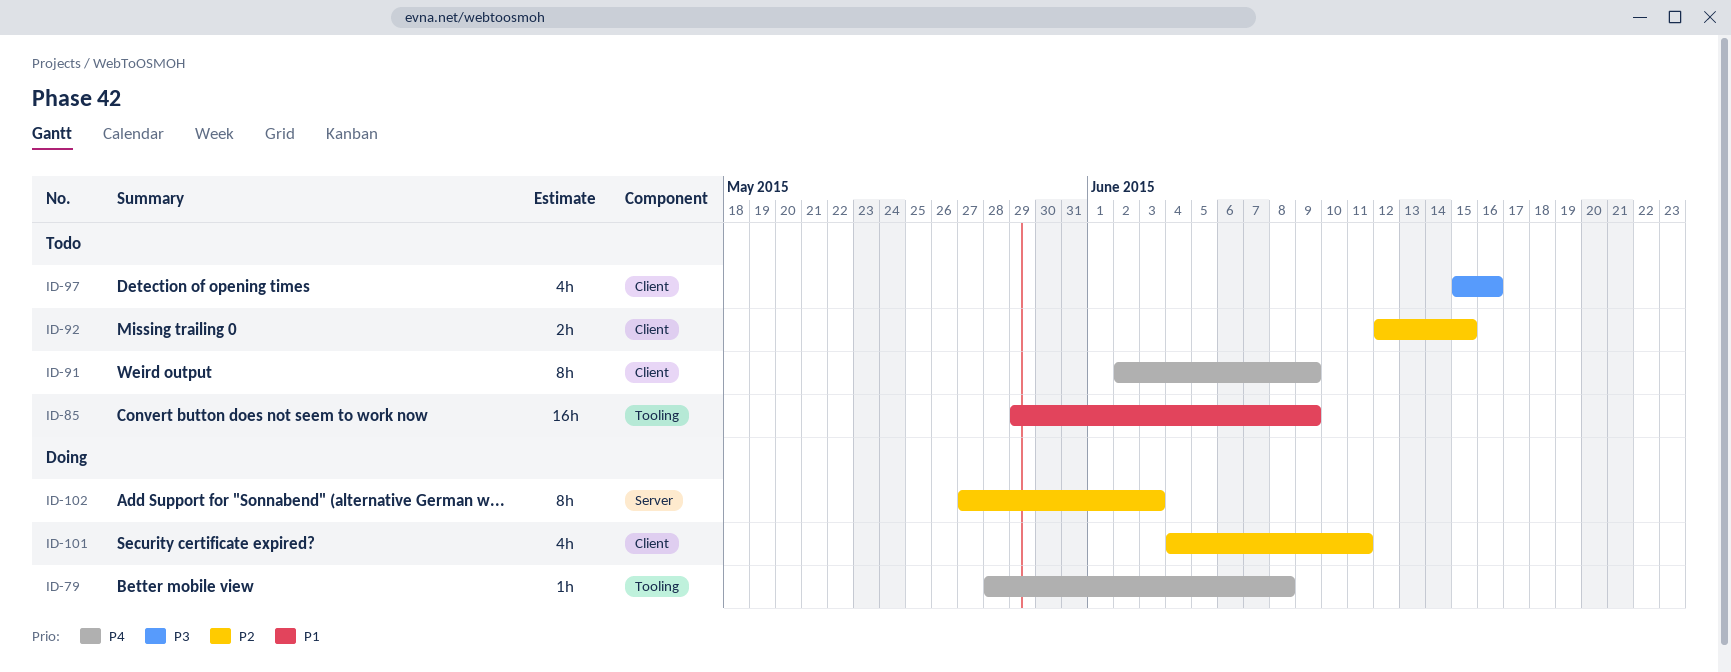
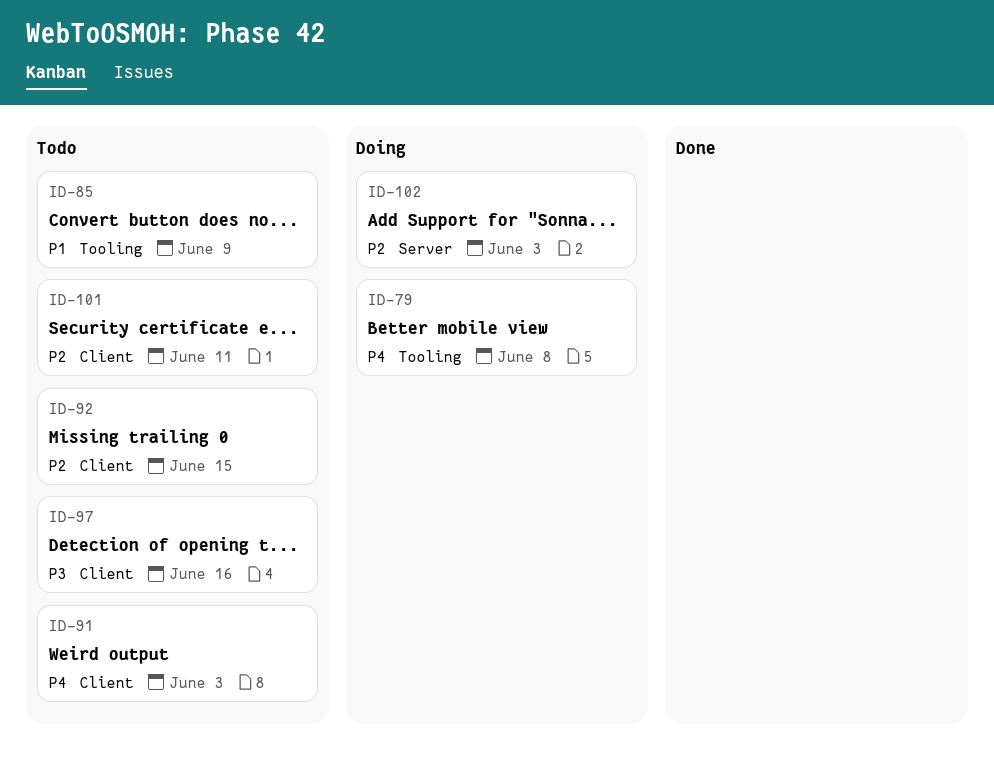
ID-91, due: Jun 9 -> Jun 3
ID-101, status: Doing -> Todo

